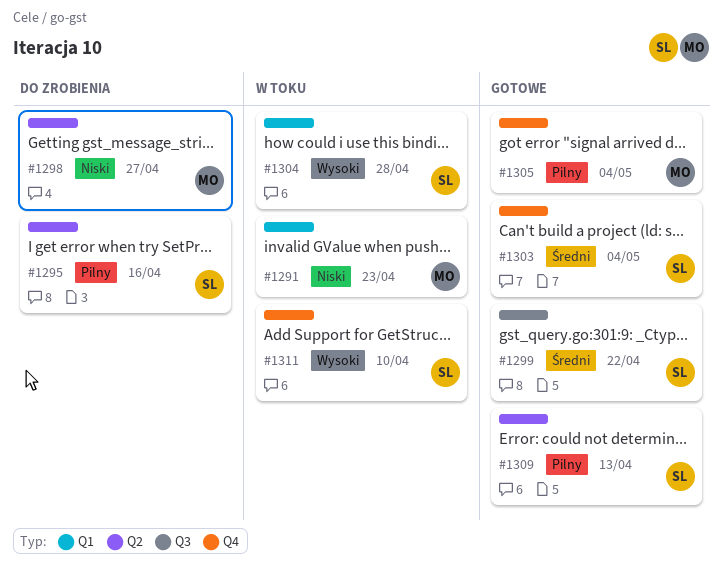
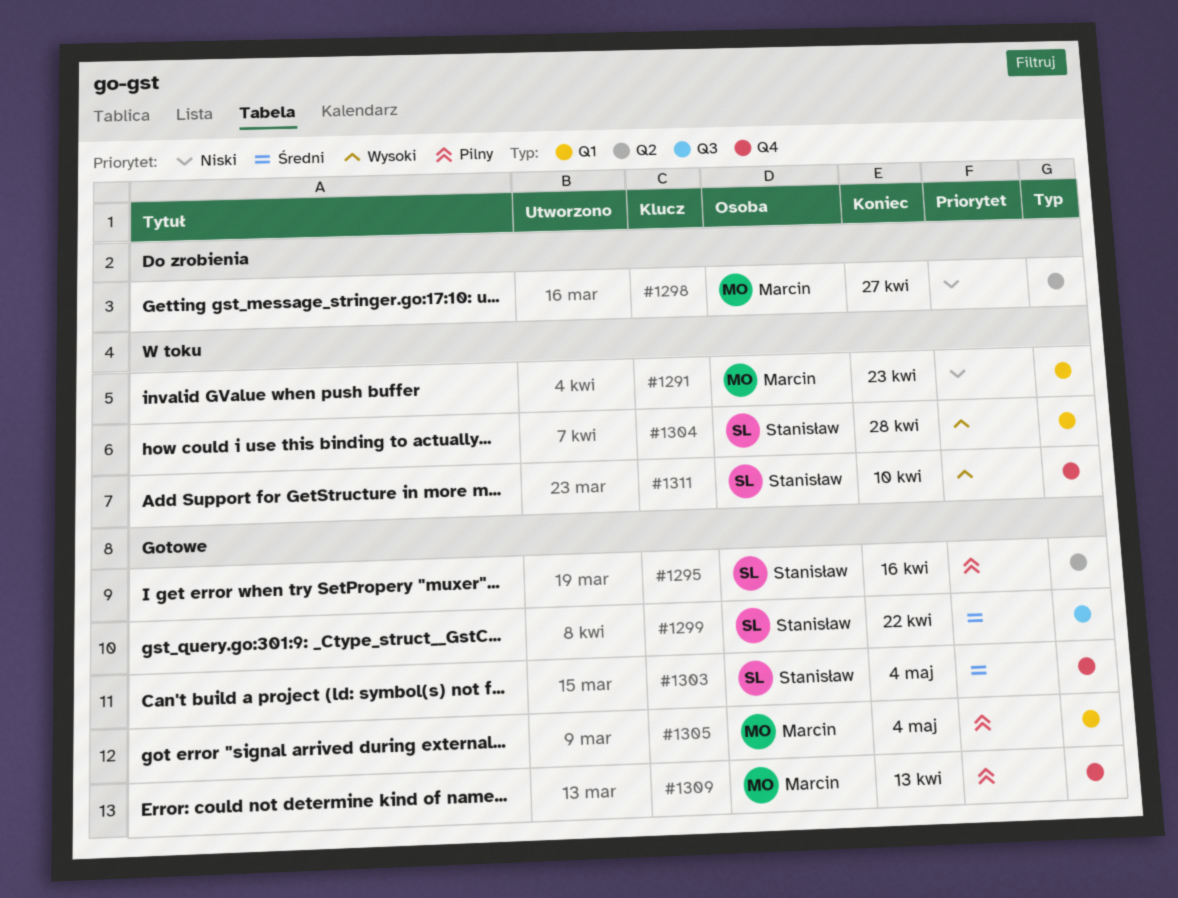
#1295, status: Do zrobienia -> Gotowe
#1305, label: Q4 -> Q1
#1309, owner: Stanisław -> Marcin
#1309, label: Q2 -> Q4

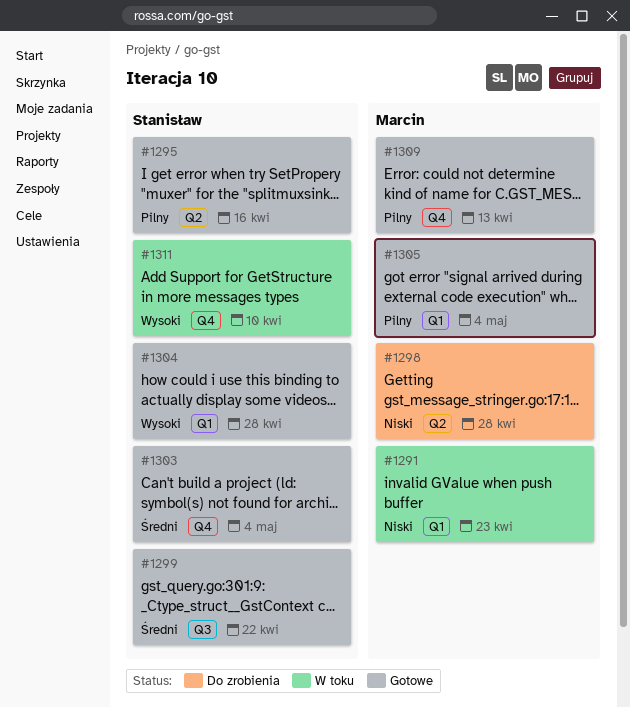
#1298, due: Apr 27 -> Apr 28
#1304, status: W toku -> Gotowe

